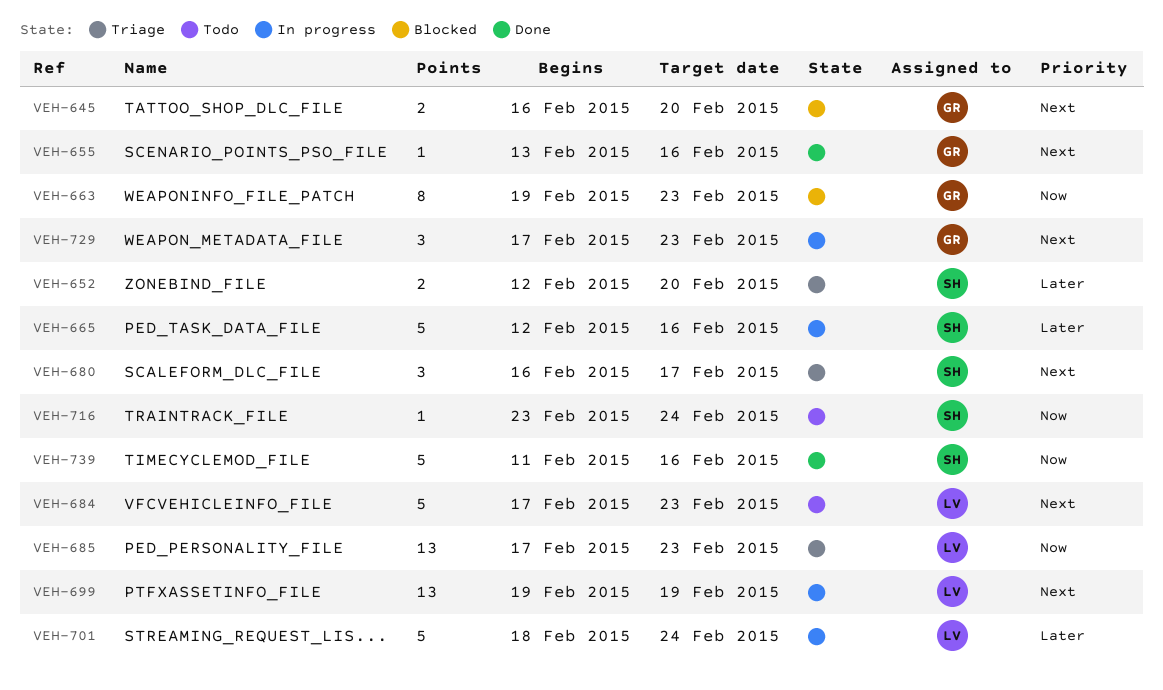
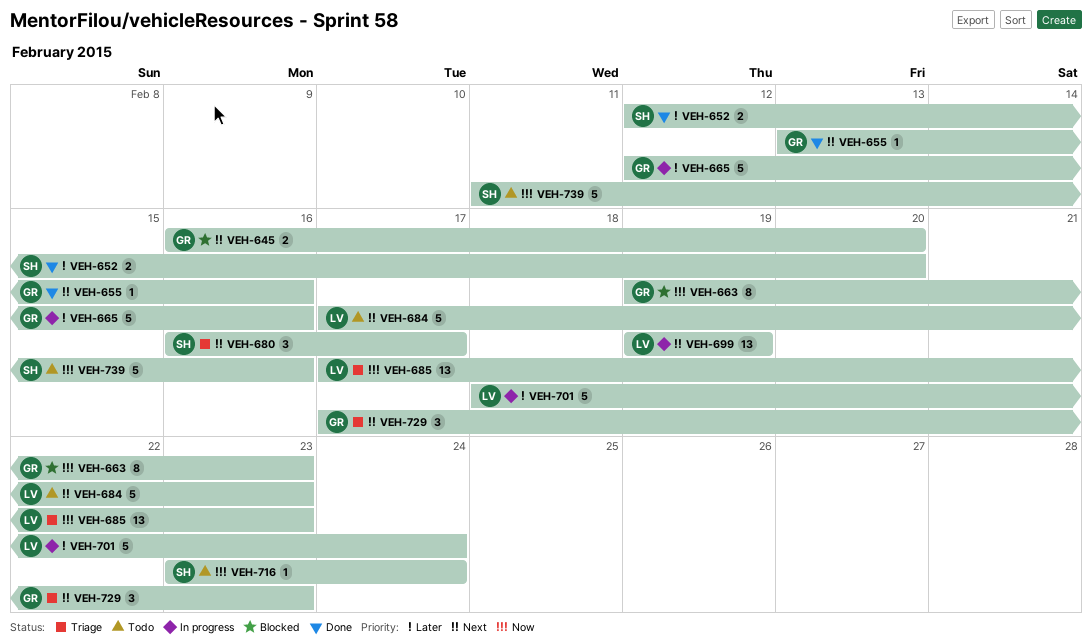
VEH-652, status: Triage -> Done
VEH-665, owner: SH -> GR
VEH-729, status: In progress -> Triage
VEH-739, status: Done -> Todo

